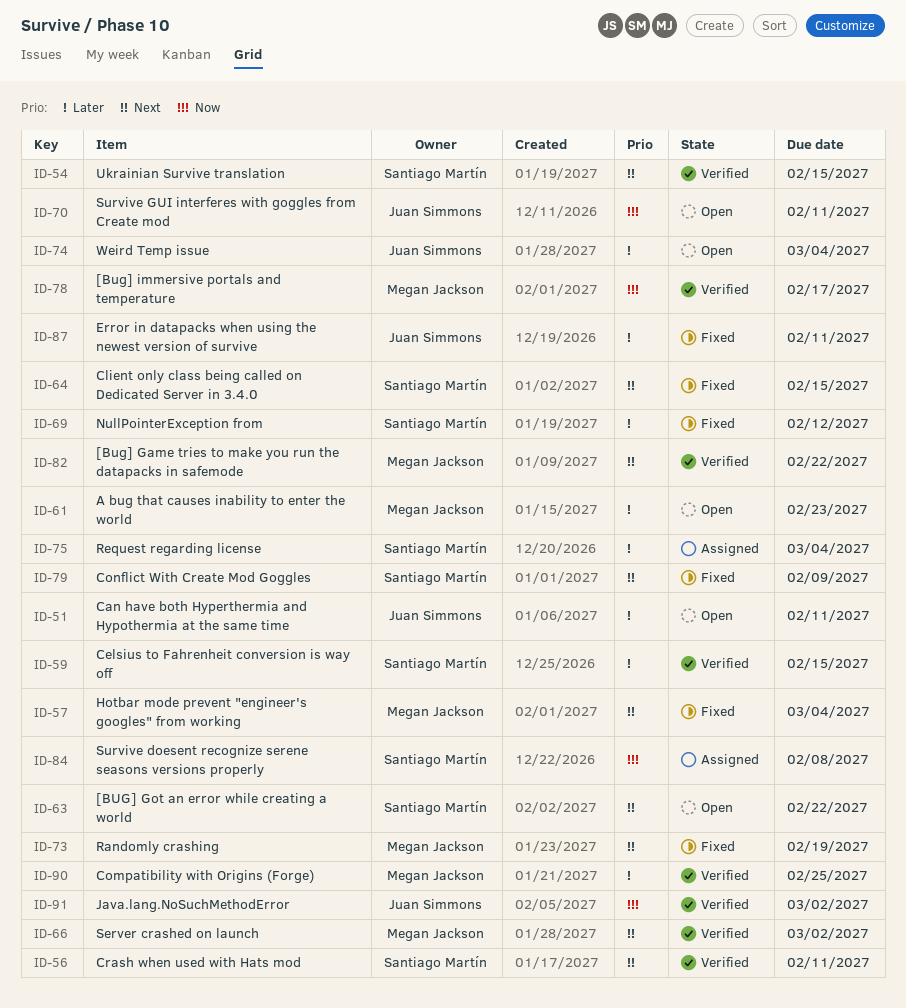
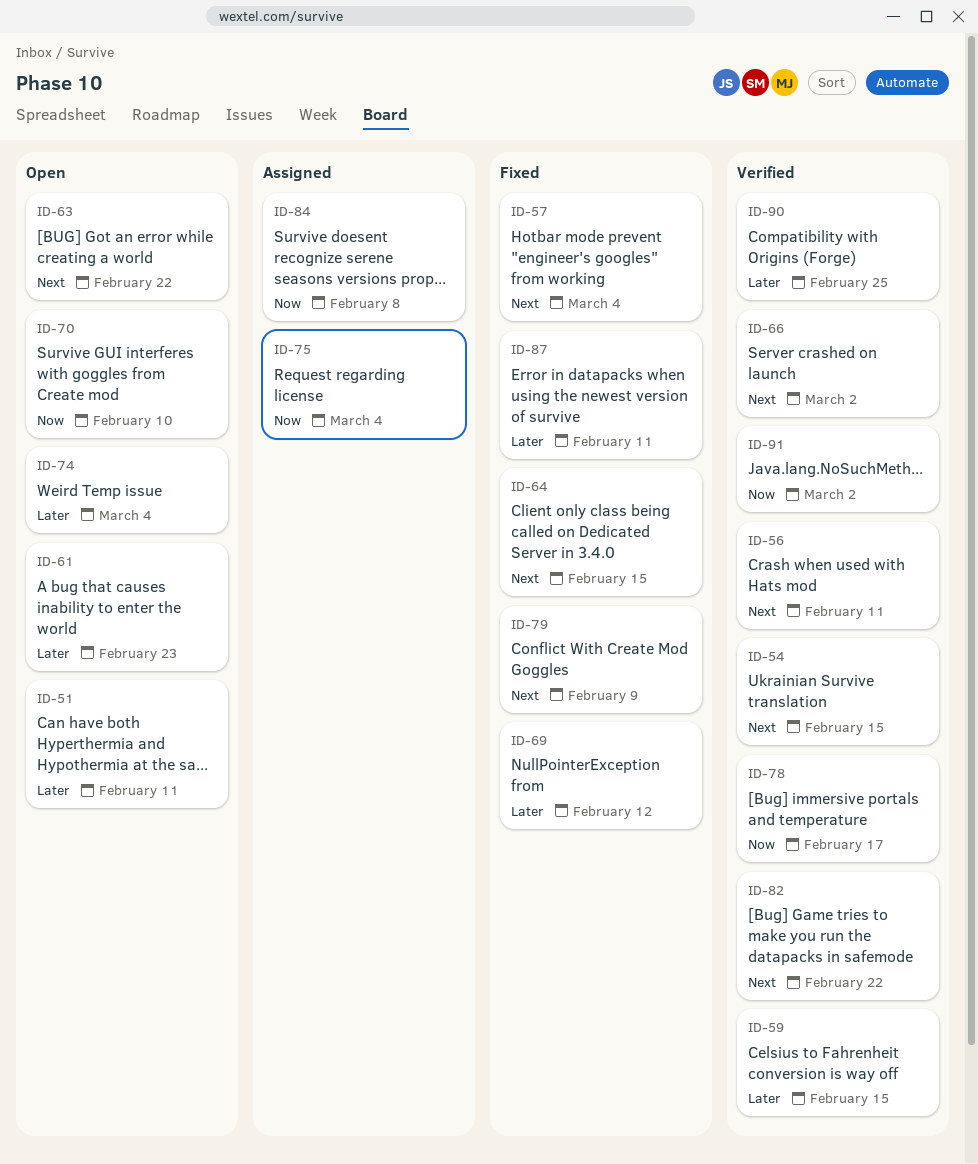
ID-70, due: Feb 11 -> Feb 10
ID-73: present -> none
ID-75, priority: Later -> Now

